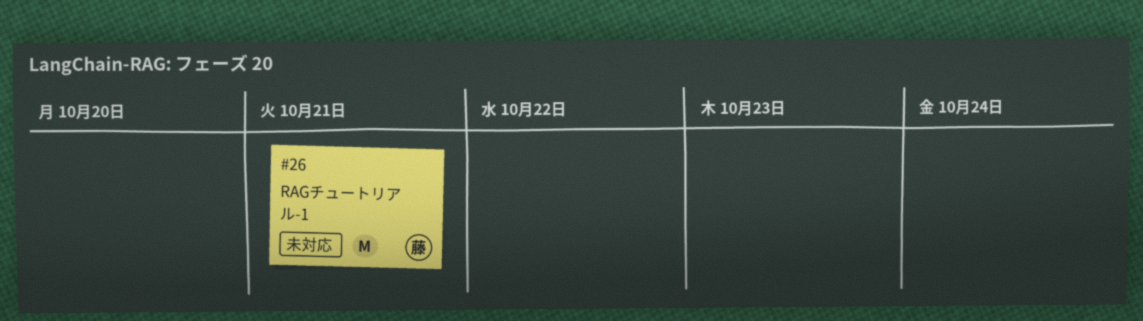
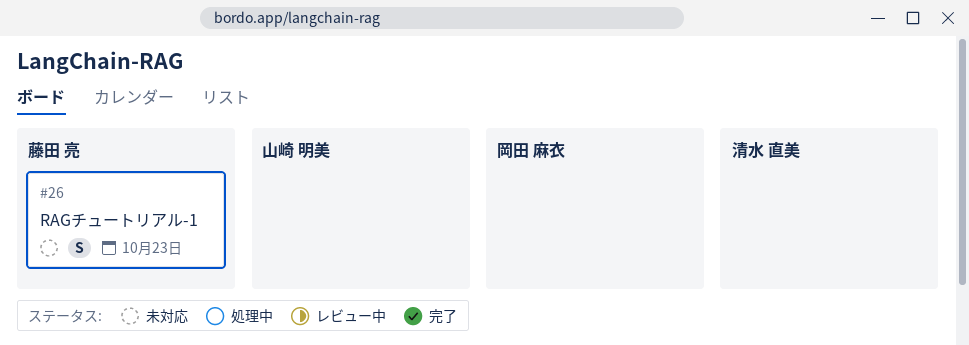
#26, estimate: M -> S
#26, due: Oct 21 -> Oct 23

